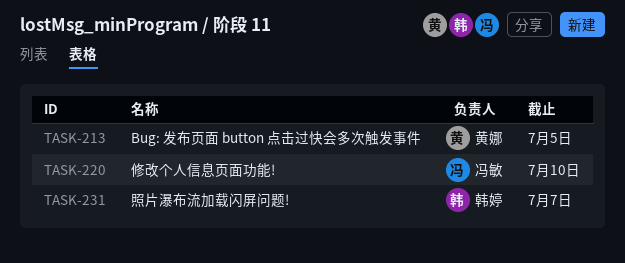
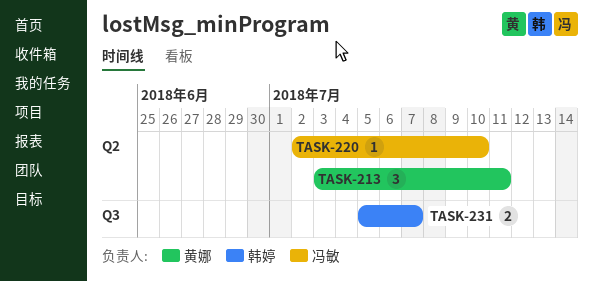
TASK-213, due: Jul 5 -> Jul 11

